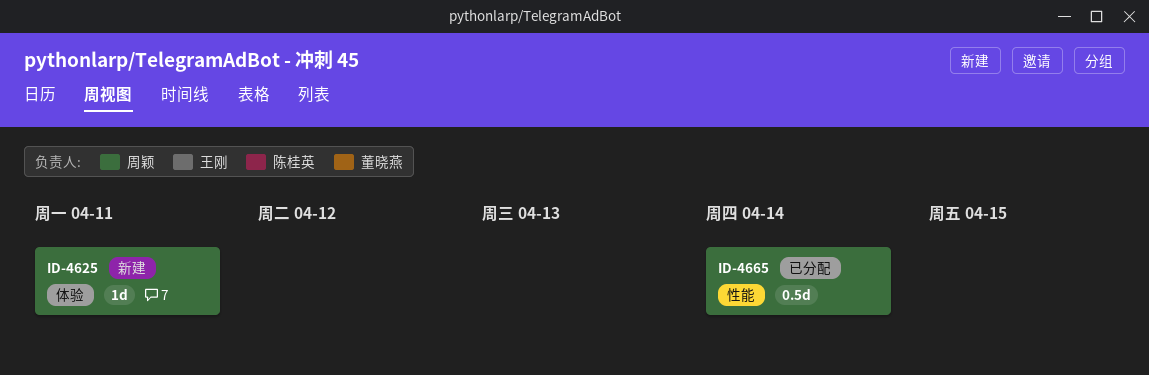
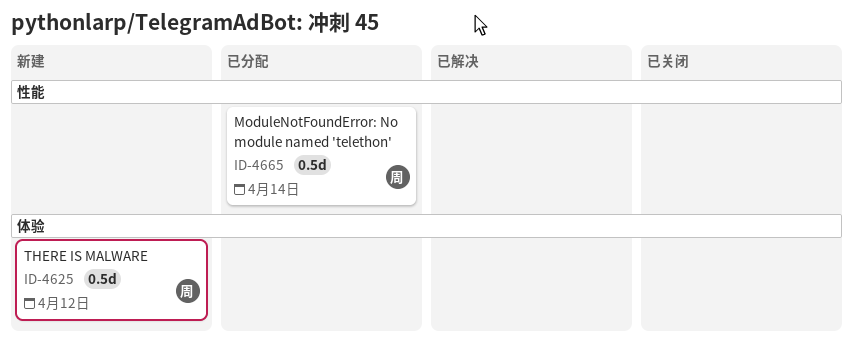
ID-4625, estimate: 1d -> 0.5d
ID-4625, due: Apr 11 -> Apr 12

